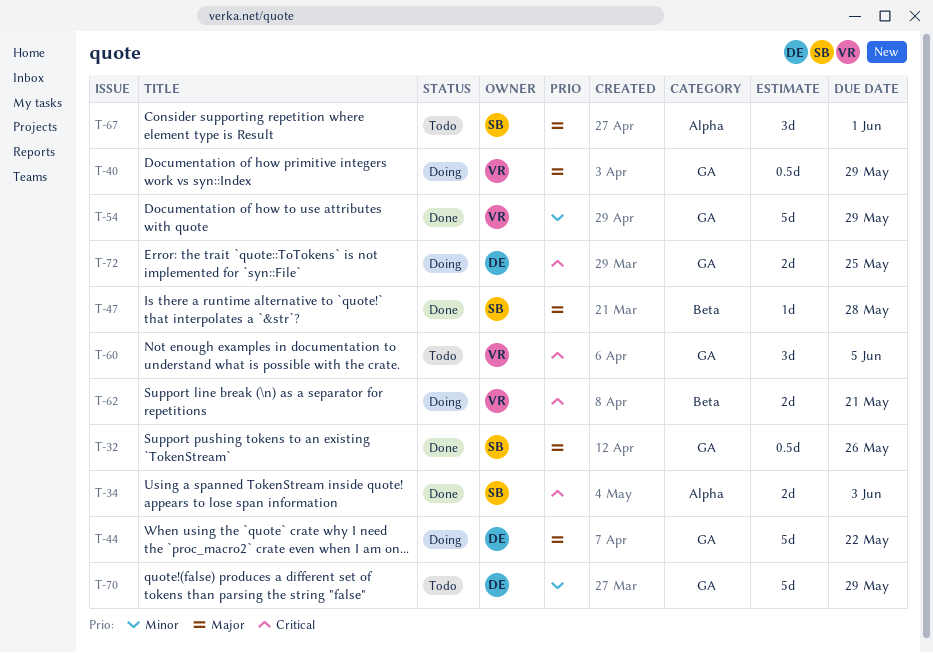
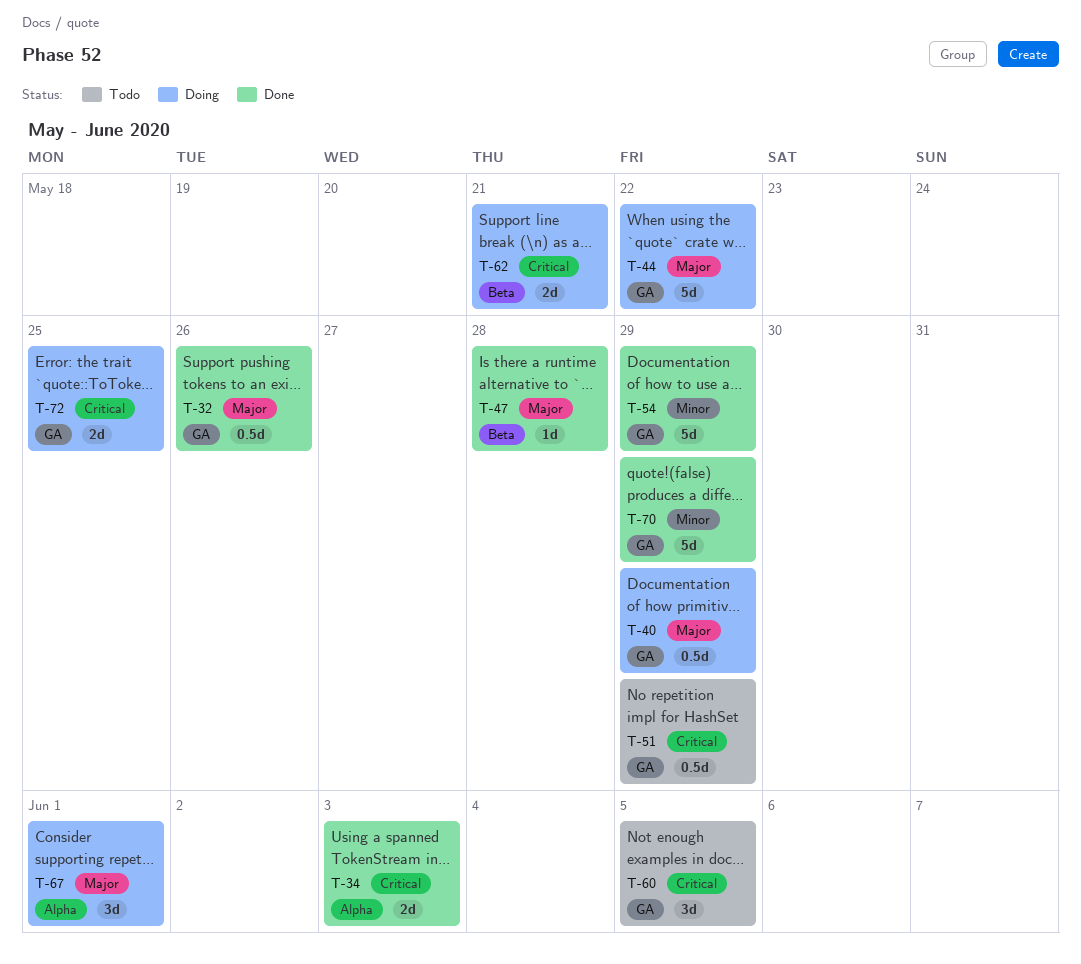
T-51: none -> present
T-67, status: Todo -> Doing
T-70, status: Todo -> Done

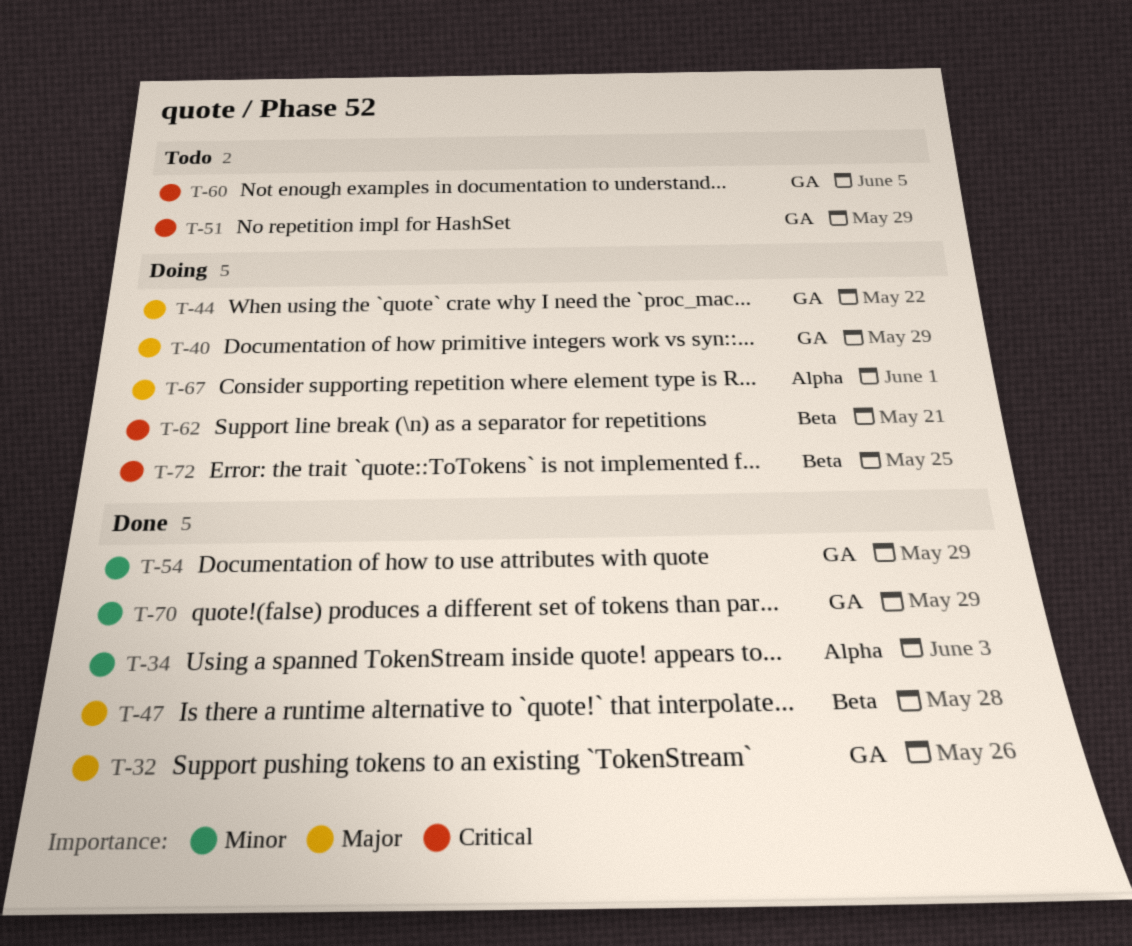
T-34, priority: Critical -> Minor
T-72, label: GA -> Beta

